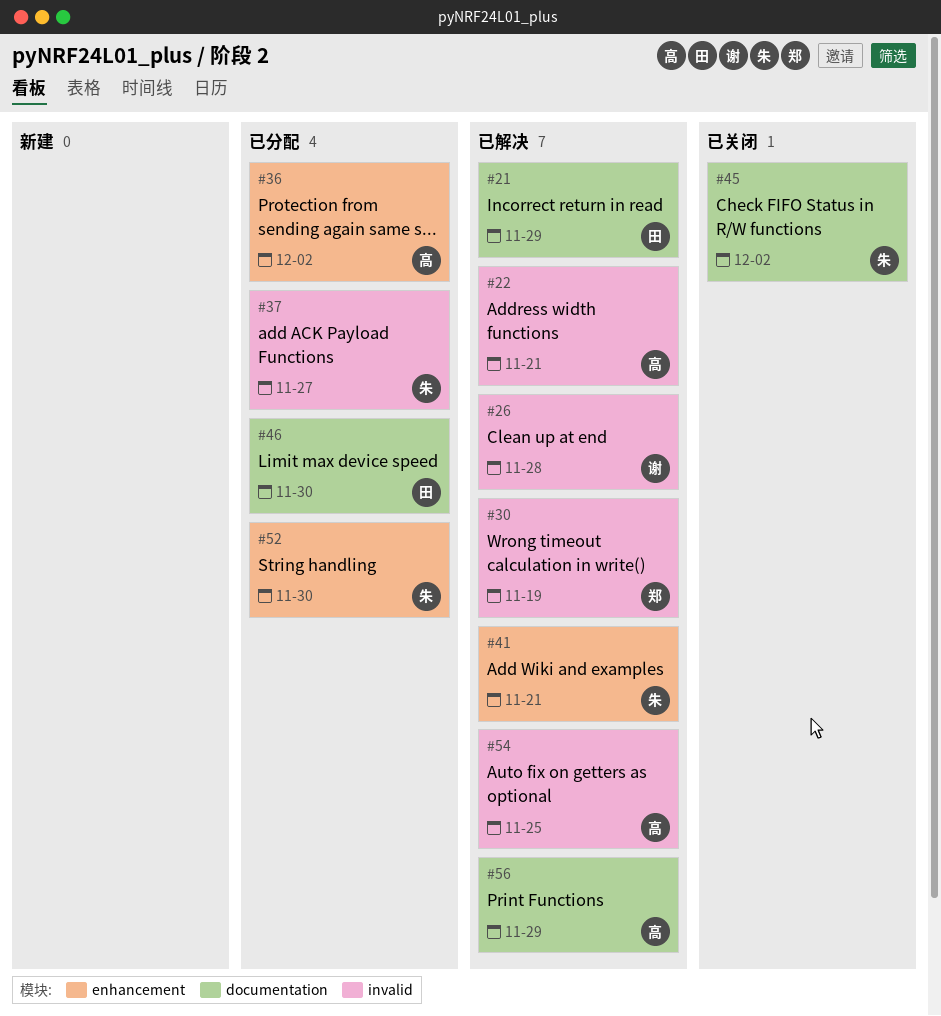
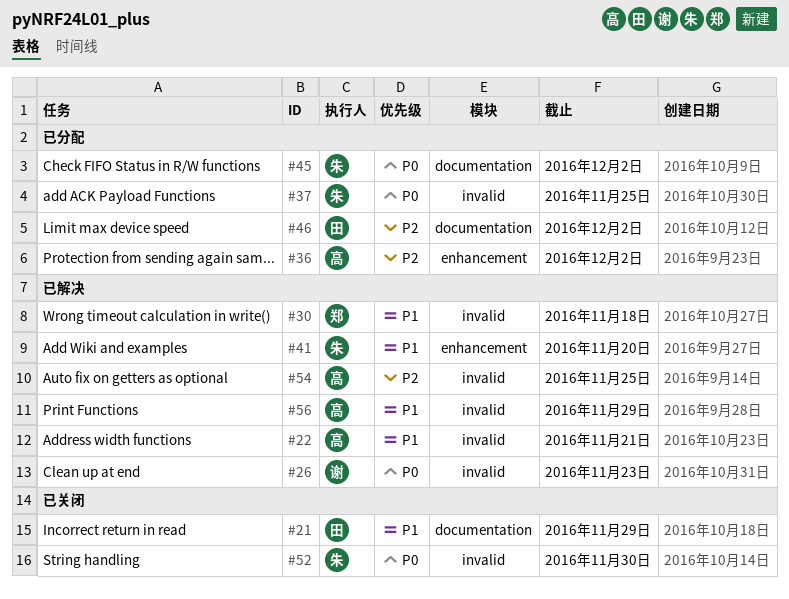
#21, status: 已解决 -> 已关闭
#26, due: Nov 28 -> Nov 23
#30, due: Nov 19 -> Nov 18
#37, due: Nov 27 -> Nov 25
#41, due: Nov 21 -> Nov 20
#45, status: 已关闭 -> 已分配
#46, due: Nov 30 -> Dec 2
#52, status: 已分配 -> 已关闭
#52, label: enhancement -> invalid
#56, label: documentation -> invalid

